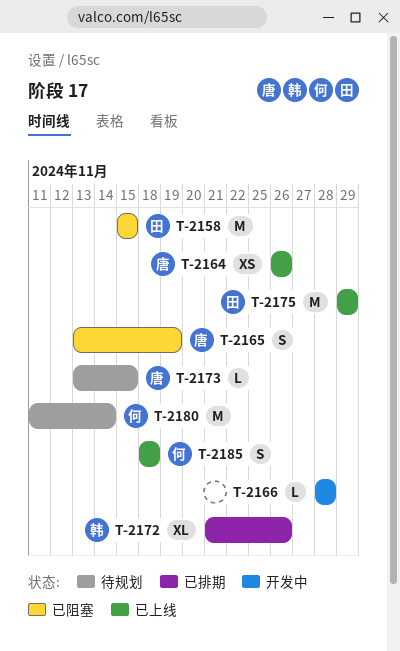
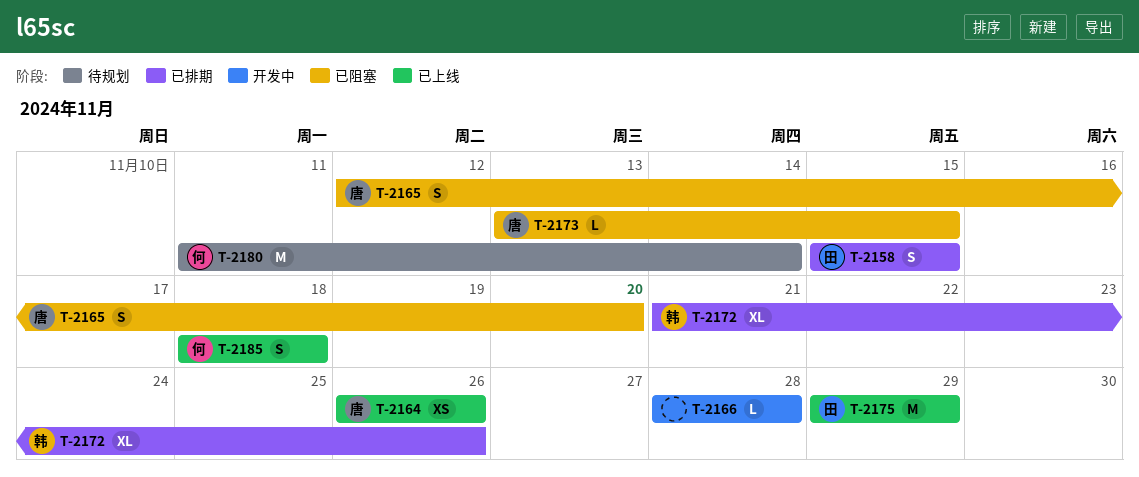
T-2158, status: 已阻塞 -> 已排期
T-2158, estimate: M -> S
T-2165, start: Nov 13 -> Nov 12
T-2165, due: Nov 19 -> Nov 20
T-2173, status: 待规划 -> 已阻塞

